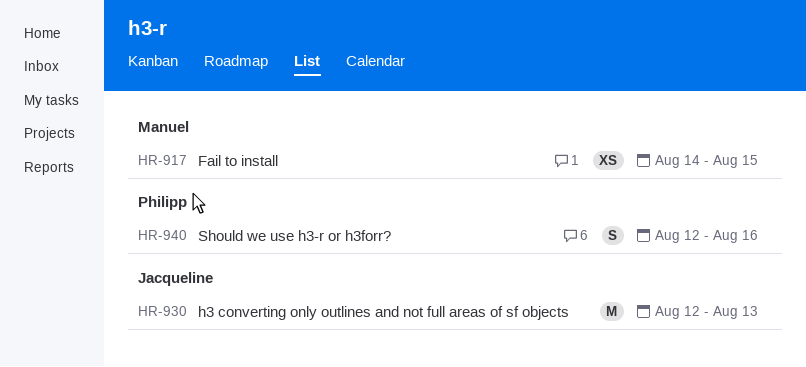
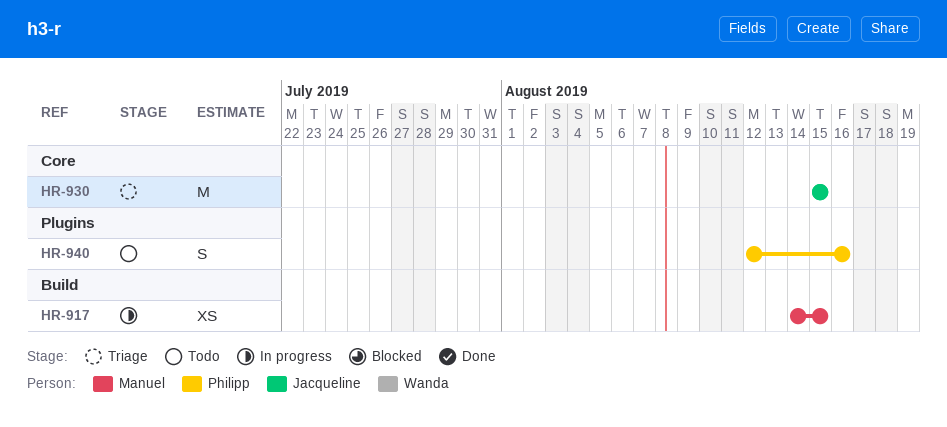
HR-930, start: Aug 12 -> Aug 15
HR-930, due: Aug 13 -> Aug 15

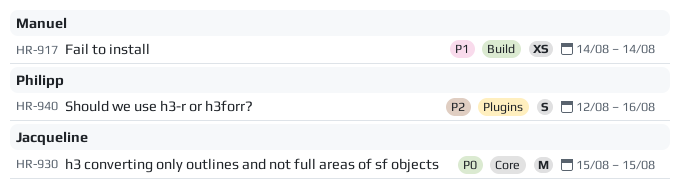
HR-917, due: Aug 15 -> Aug 14

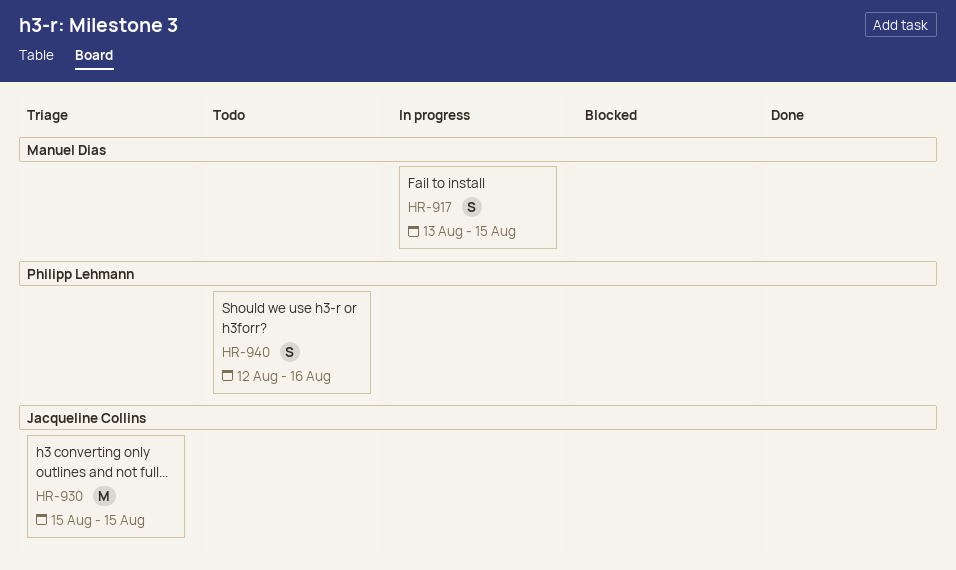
HR-917, estimate: XS -> S
HR-917, start: Aug 14 -> Aug 13
HR-917, due: Aug 14 -> Aug 15

